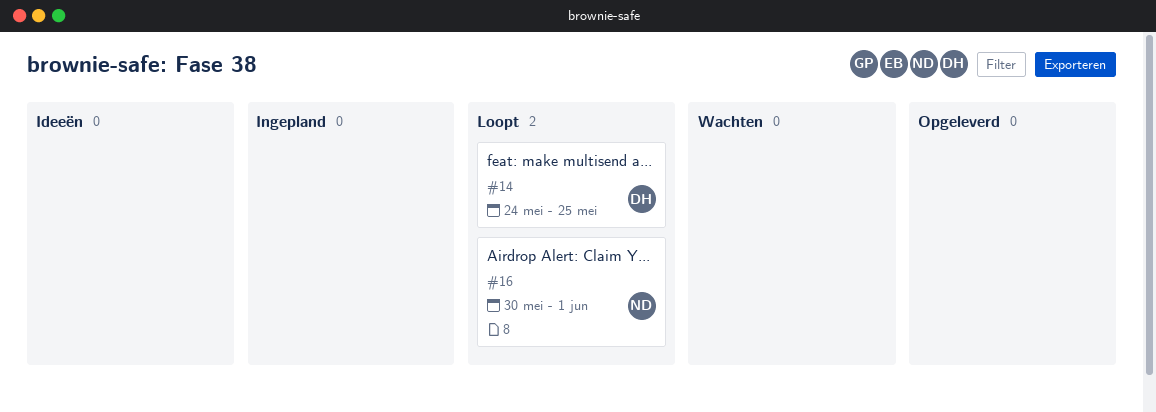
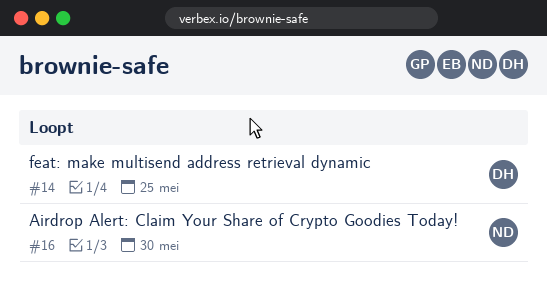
#16, due: Jun 1 -> May 30

